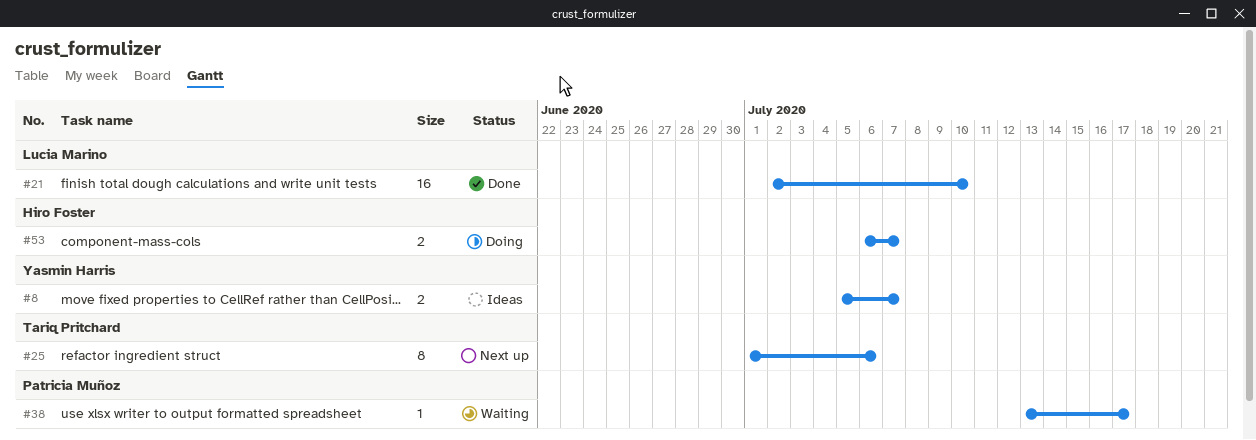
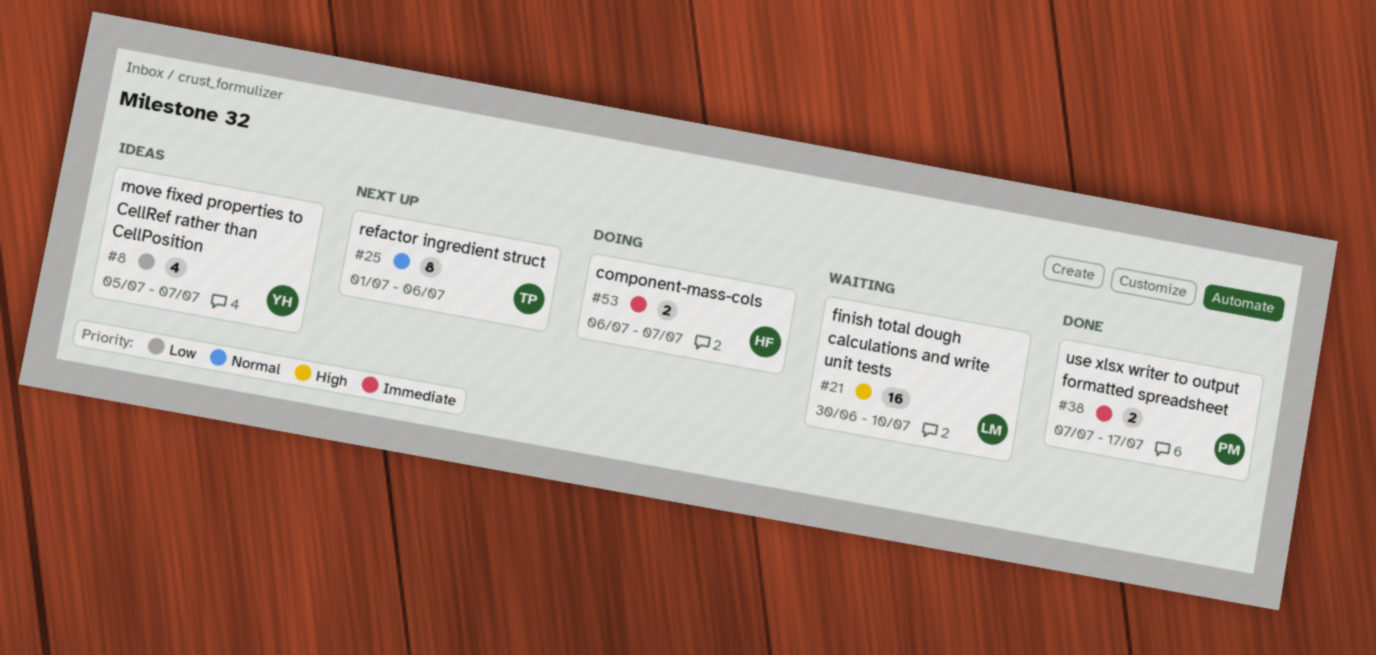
#8, estimate: 2 -> 4
#21, status: Done -> Waiting
#21, start: Jul 2 -> Jun 30
#38, status: Waiting -> Done
#38, estimate: 1 -> 2
#38, start: Jul 13 -> Jul 7

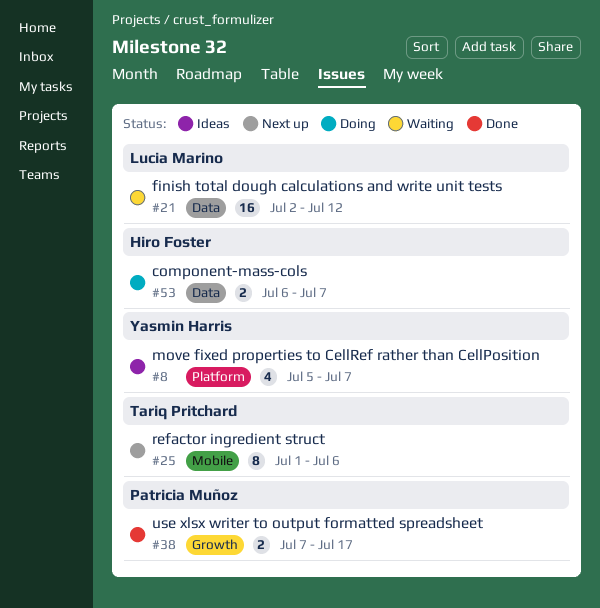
#21, start: Jun 30 -> Jul 2
#21, due: Jul 10 -> Jul 12

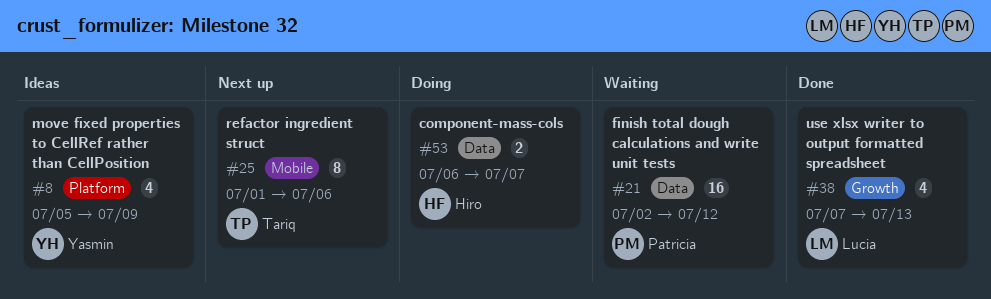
#8, due: Jul 7 -> Jul 9
#21, owner: Lucia Marino -> Patricia Muñoz
#38, owner: Patricia Muñoz -> Lucia Marino
#38, estimate: 2 -> 4
#38, due: Jul 17 -> Jul 13

